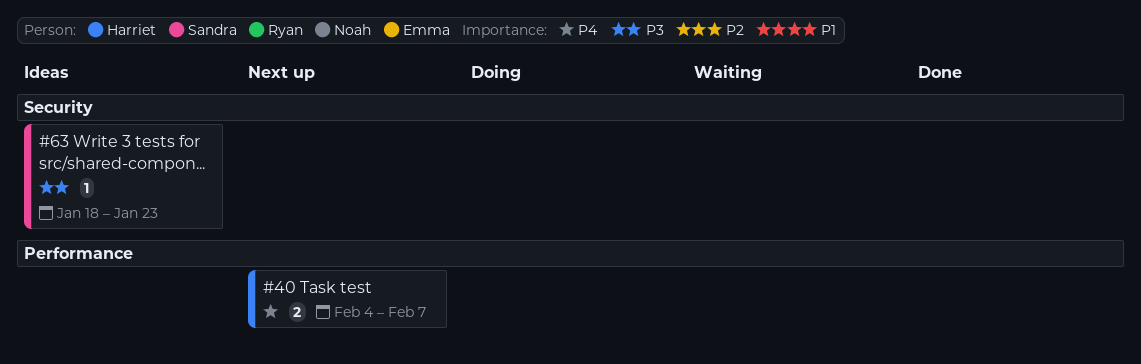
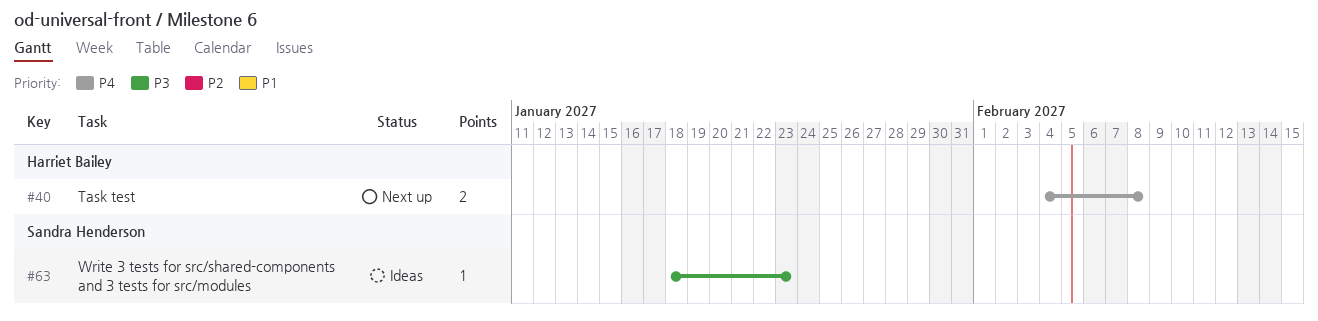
#40, due: Feb 7 -> Feb 8

